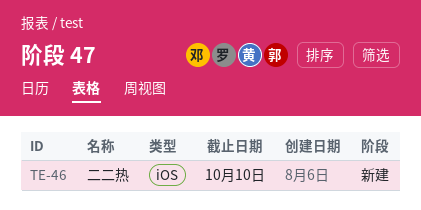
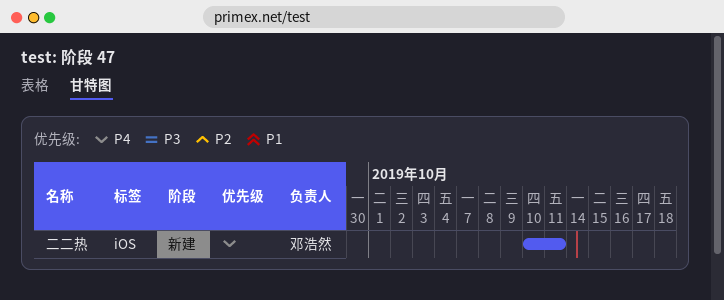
二二热, due: Oct 10 -> Oct 11

